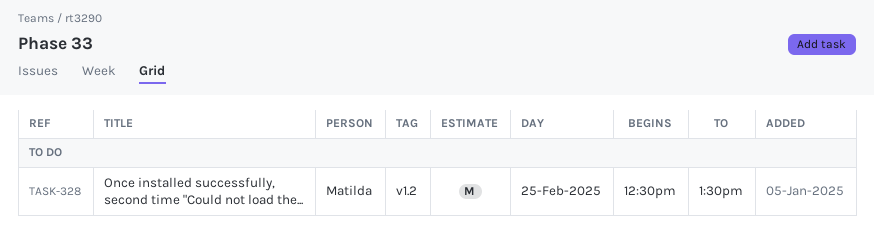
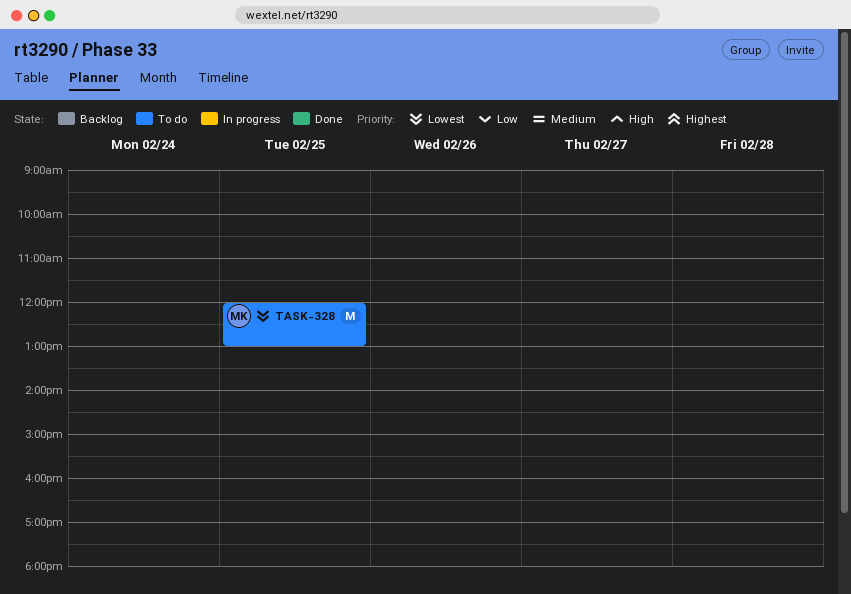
TASK-328, begins: 12:30 -> 12:00
TASK-328, ends: 13:30 -> 13:00

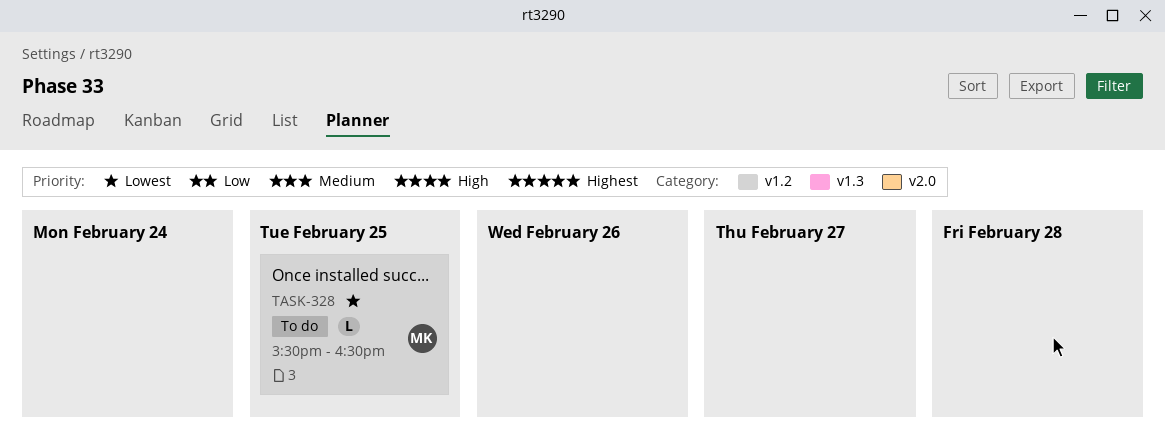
TASK-328, estimate: M -> L
TASK-328, begins: 12:00 -> 15:30
TASK-328, ends: 13:00 -> 16:30

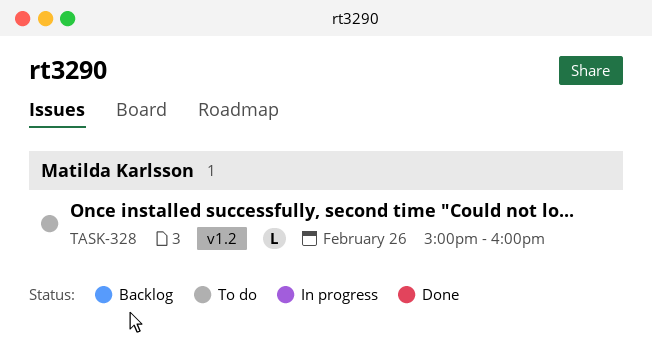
TASK-328, day: Feb 25 -> Feb 26
TASK-328, begins: 15:30 -> 15:00
TASK-328, ends: 16:30 -> 16:00

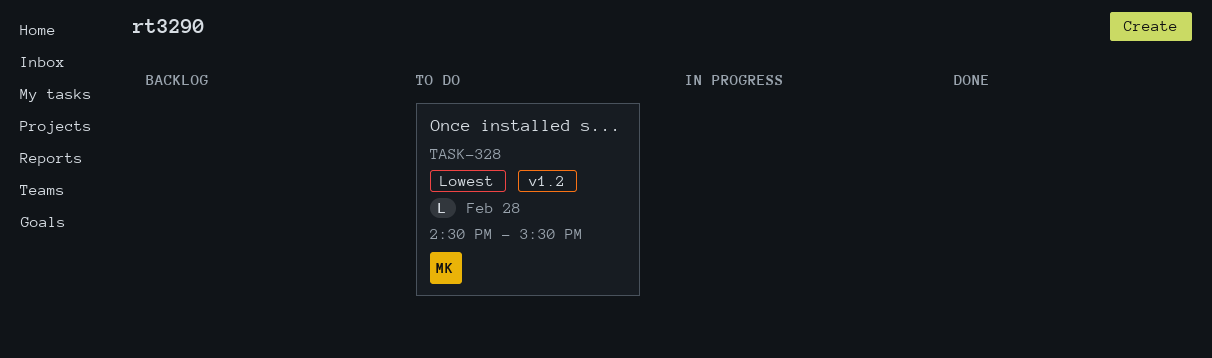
TASK-328, day: Feb 26 -> Feb 28
TASK-328, begins: 15:00 -> 14:30
TASK-328, ends: 16:00 -> 15:30

